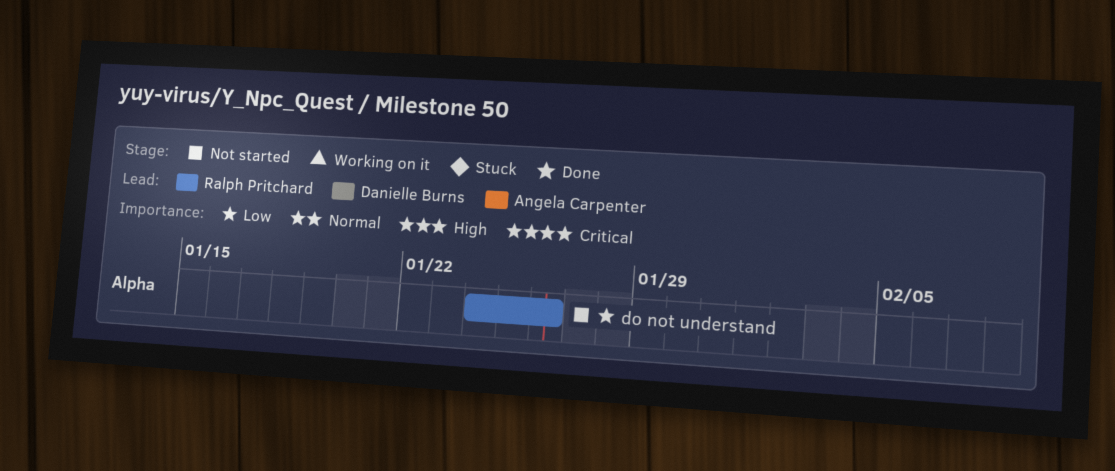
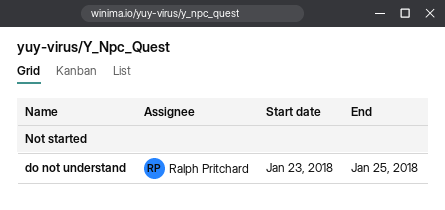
do not understand, start: Jan 24 -> Jan 23
do not understand, due: Jan 26 -> Jan 25

